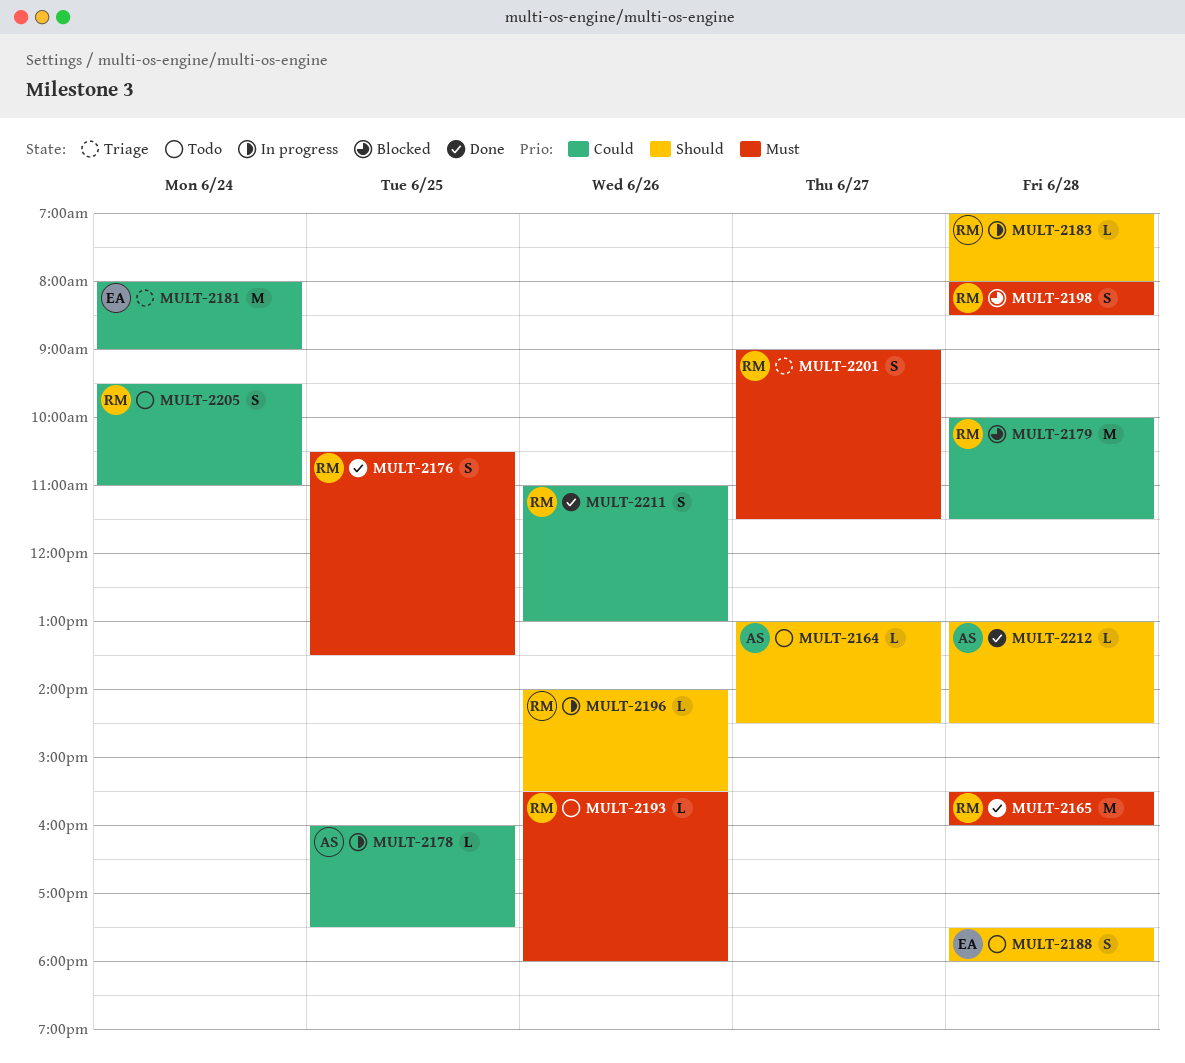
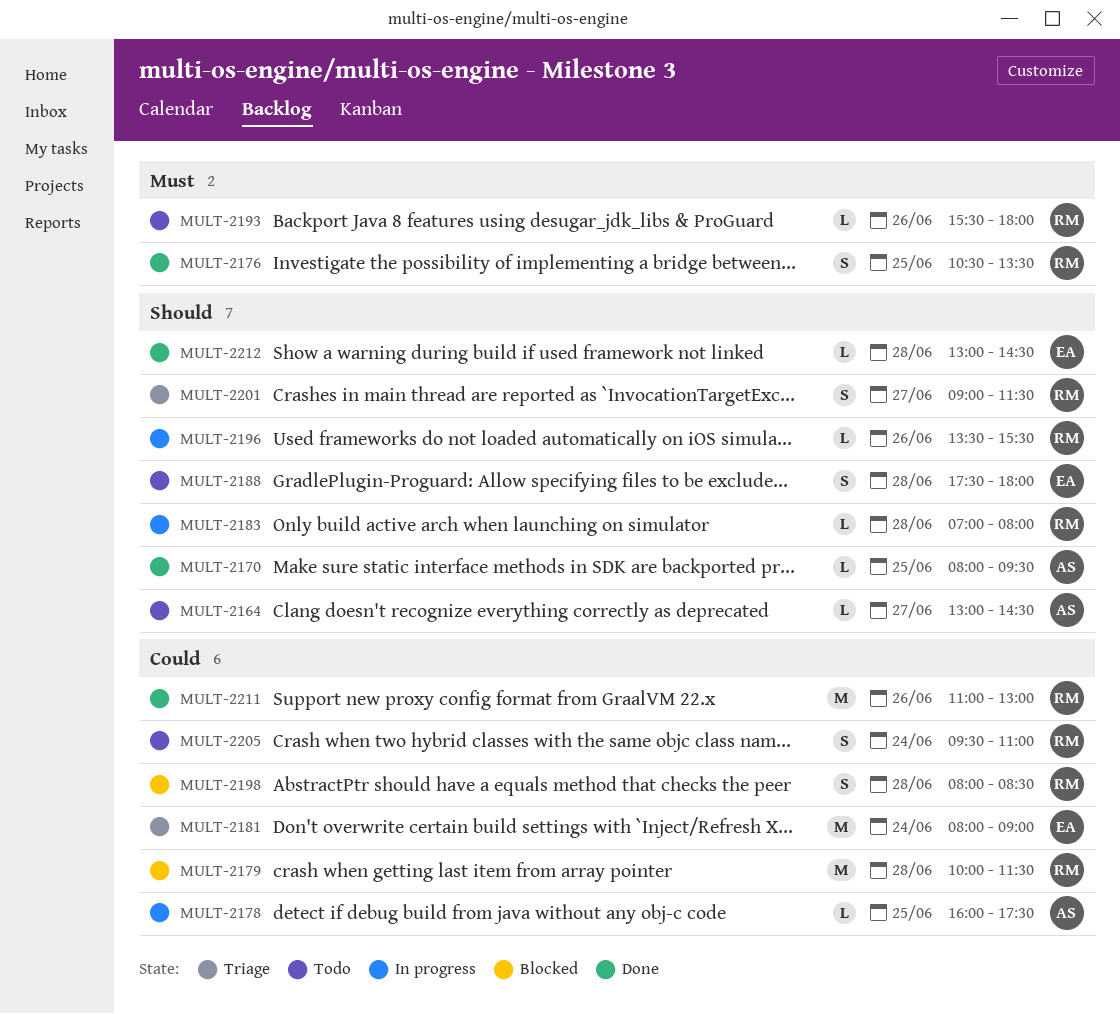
MULT-2165: present -> none
MULT-2170: none -> present
MULT-2196, begins: 14:00 -> 13:30
MULT-2198, priority: Must -> Could
MULT-2201, priority: Must -> Should
MULT-2211, estimate: S -> M
MULT-2212, owner: AS -> EA

